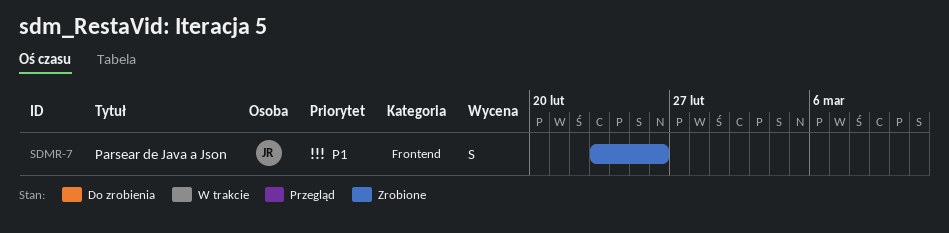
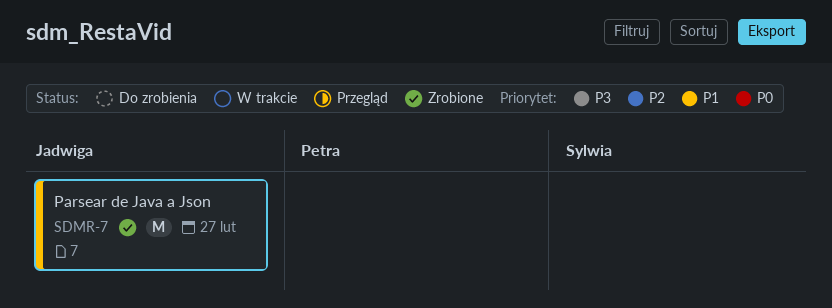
SDMR-7, estimate: S -> M
SDMR-7, due: Feb 26 -> Feb 27

